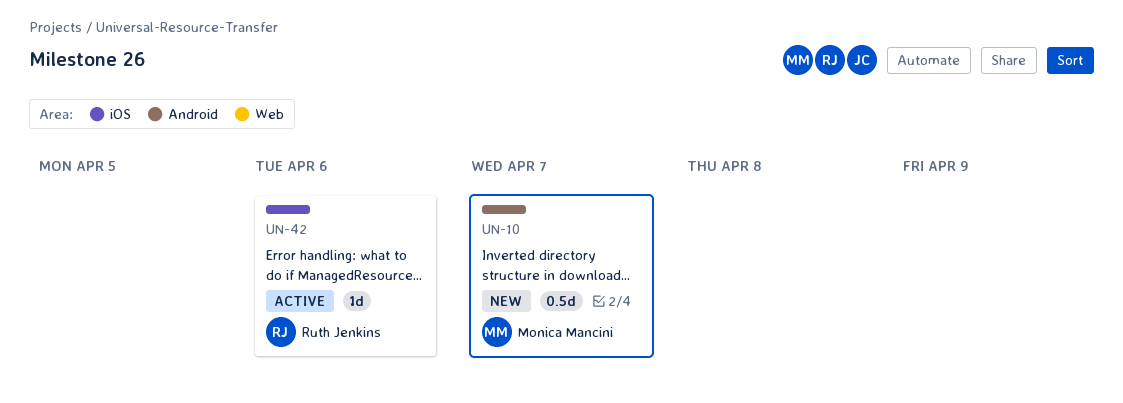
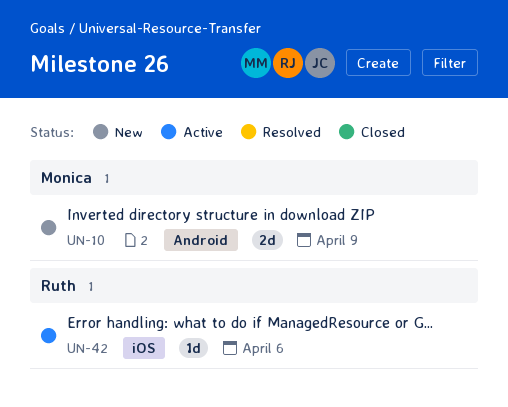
UN-10, estimate: 0.5d -> 2d
UN-10, due: Apr 7 -> Apr 9

